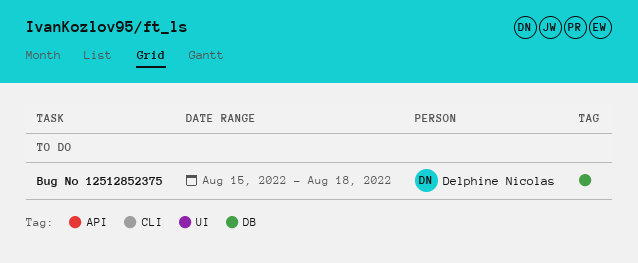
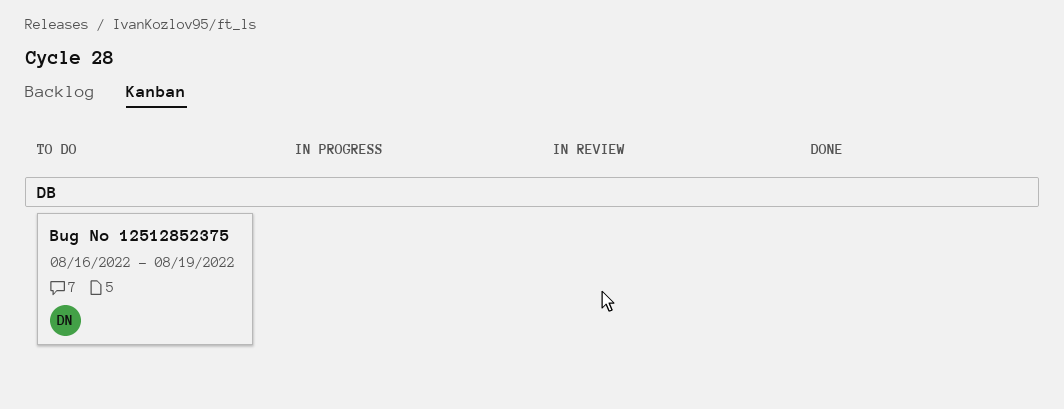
Bug No 12512852375, start: Aug 15 -> Aug 16
Bug No 12512852375, due: Aug 18 -> Aug 19

